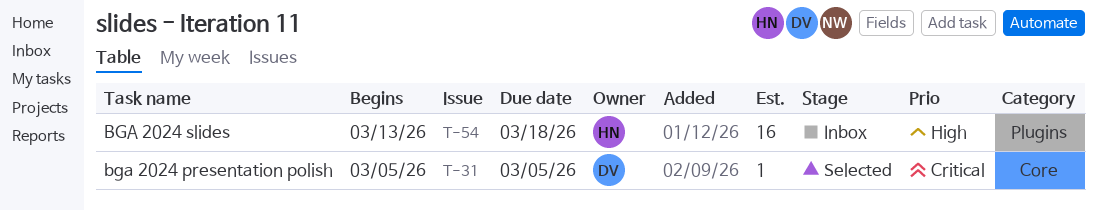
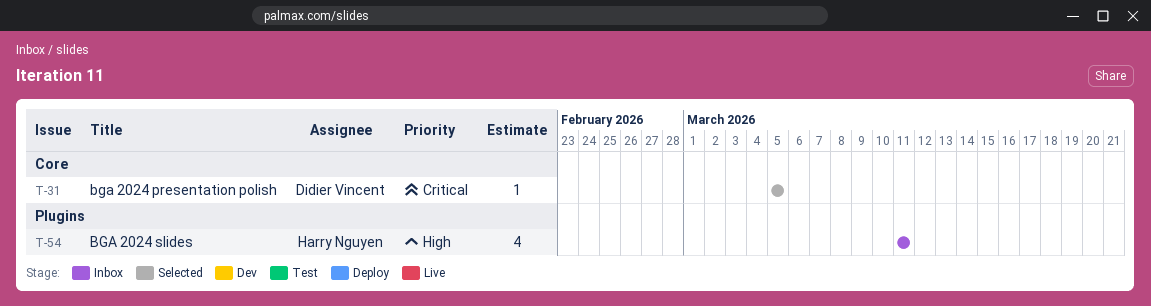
T-54, estimate: 16 -> 4
T-54, start: Mar 13 -> Mar 11
T-54, due: Mar 18 -> Mar 11

